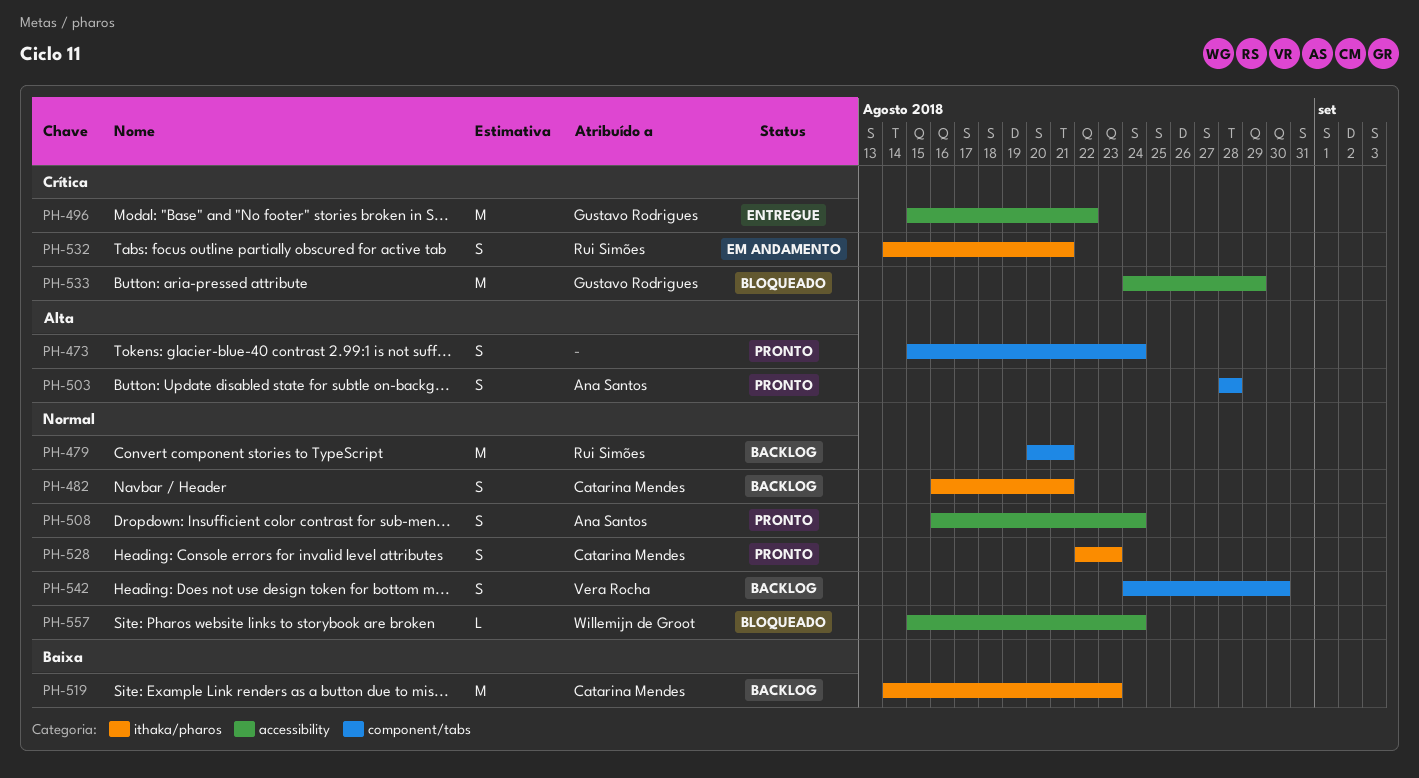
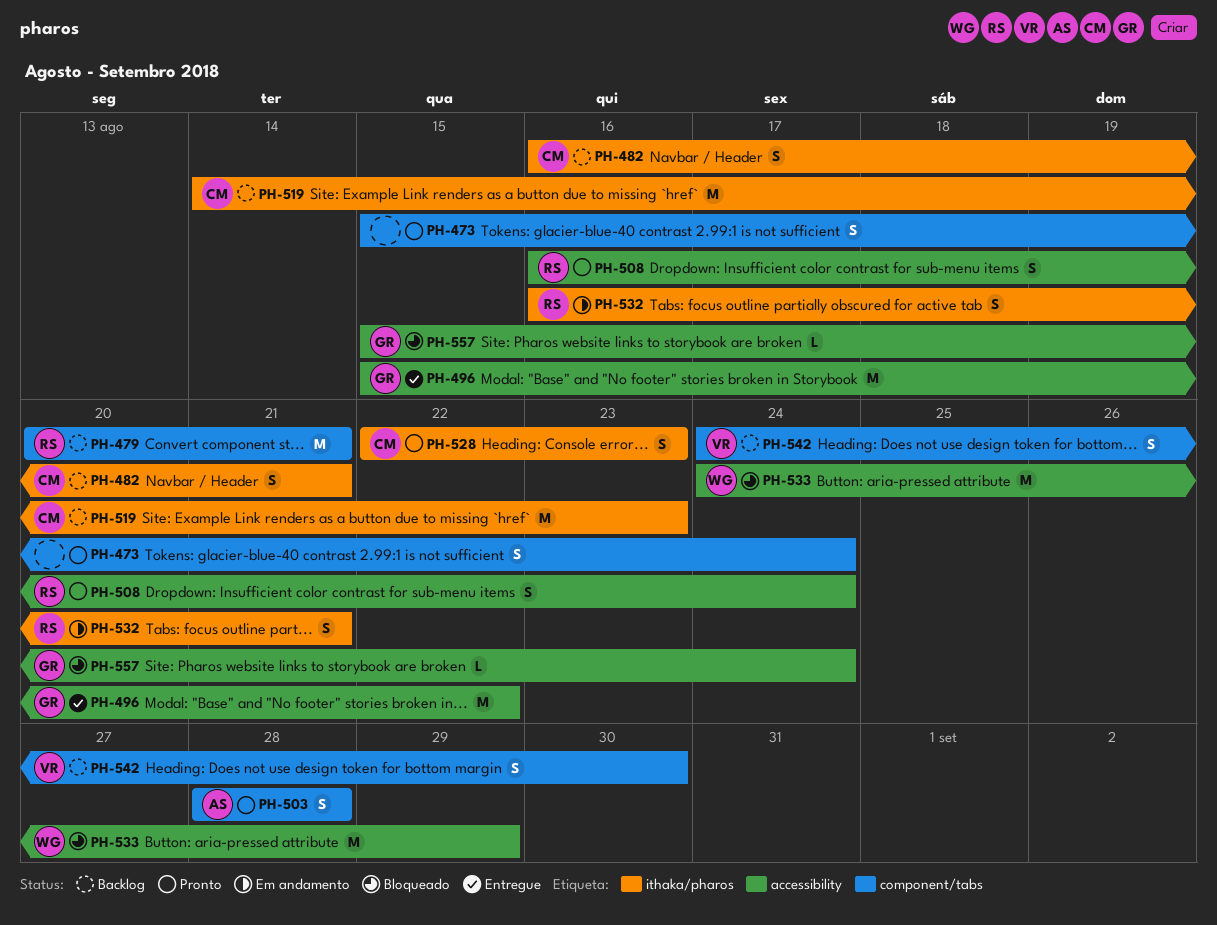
PH-508, owner: Ana Santos -> Rui Simões
PH-532, start: Aug 14 -> Aug 16
PH-533, owner: Gustavo Rodrigues -> Willemijn de Groot
PH-557, owner: Willemijn de Groot -> Gustavo Rodrigues

